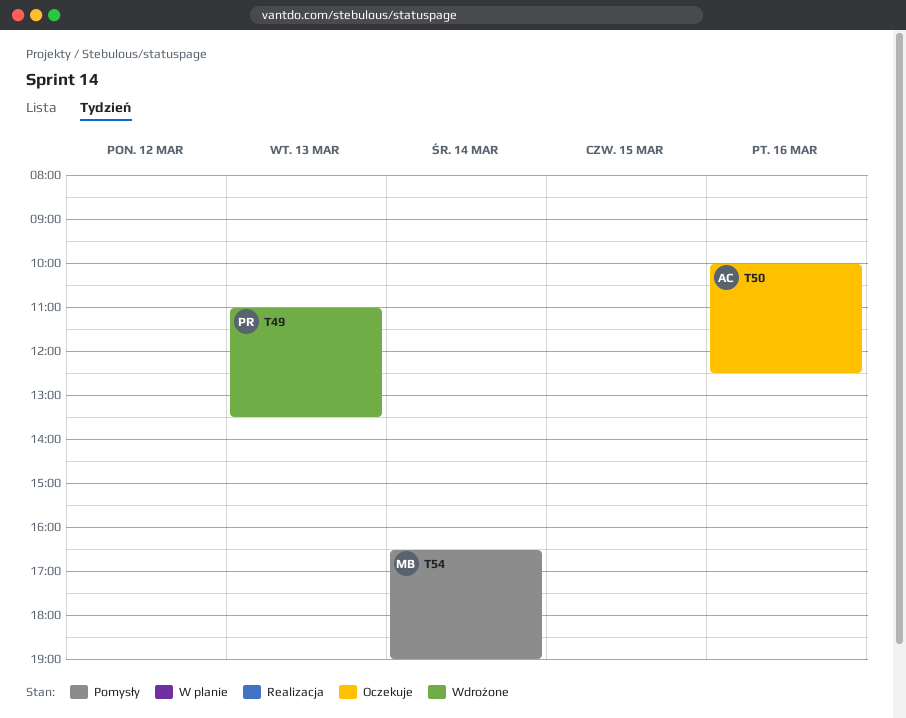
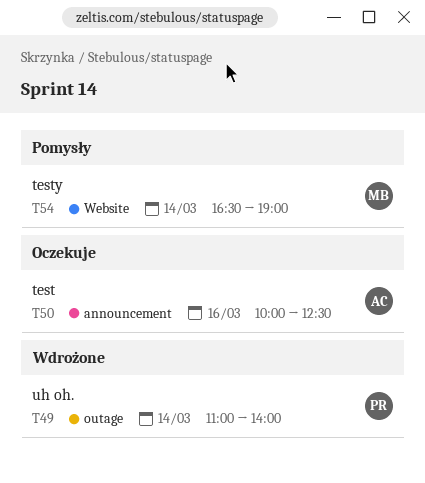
T49, day: Mar 13 -> Mar 14
T49, ends: 13:30 -> 14:00

